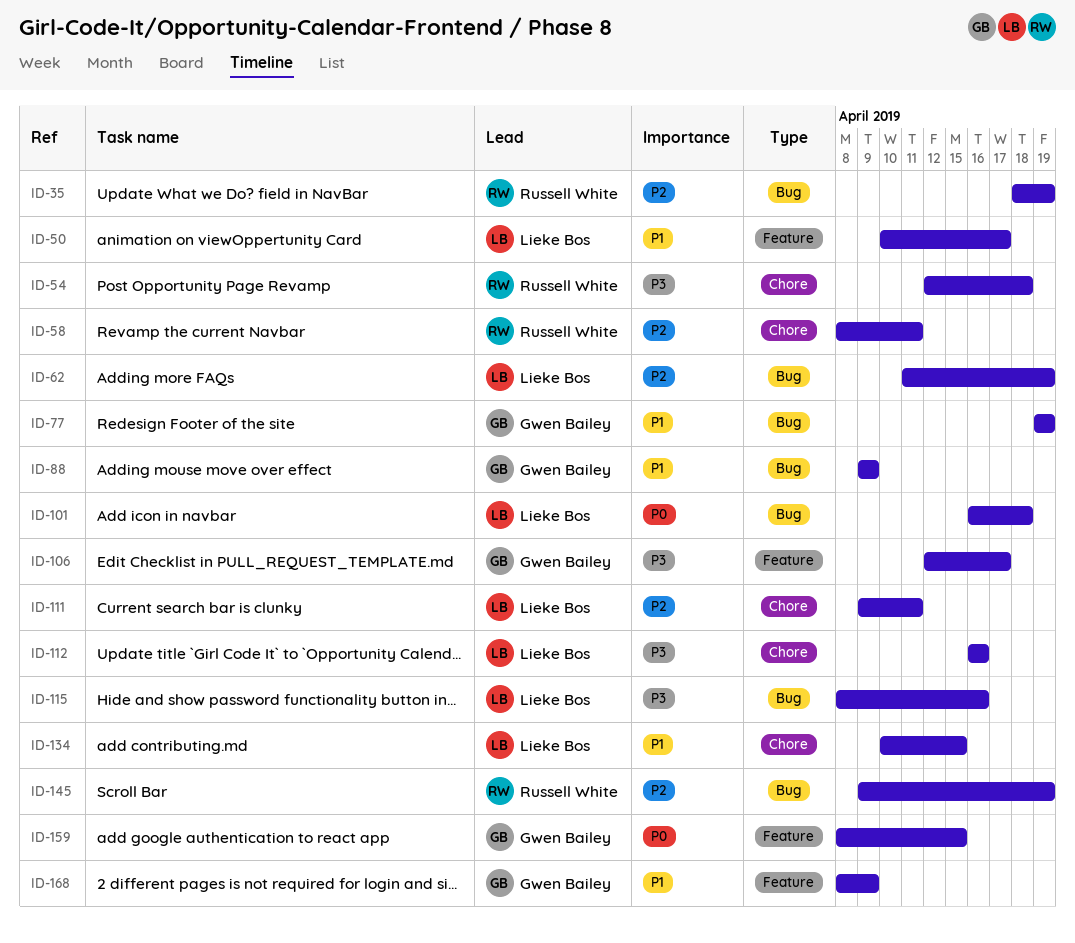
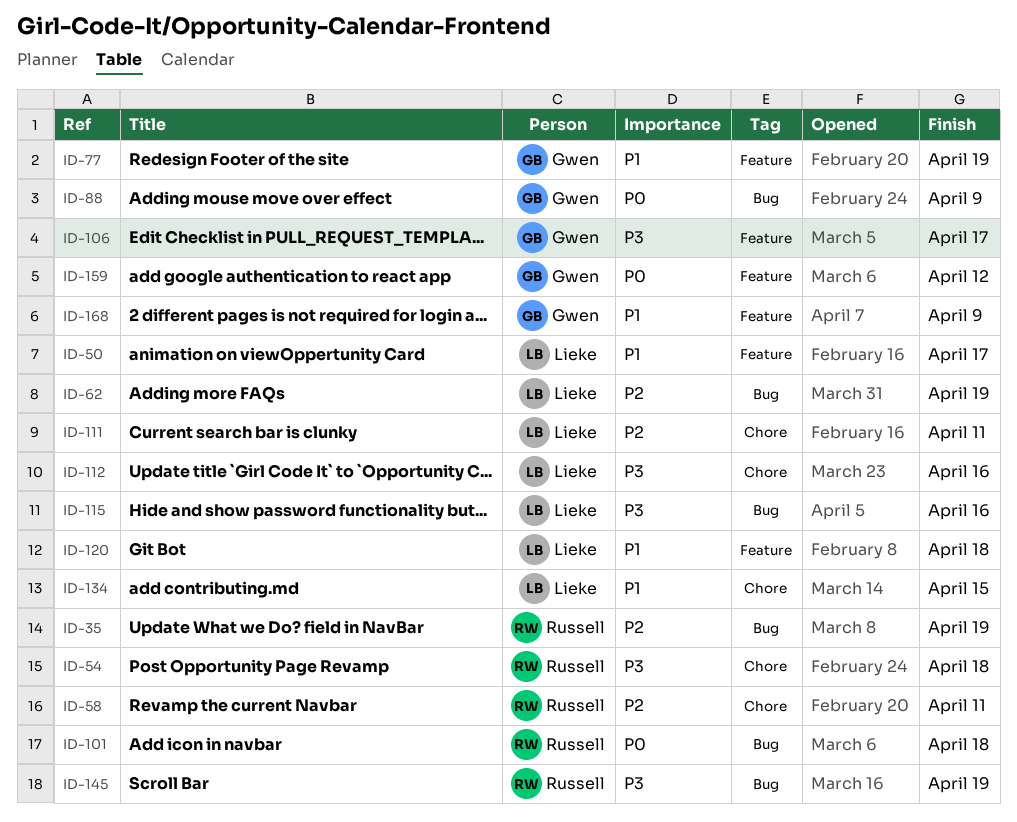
ID-77, label: Bug -> Feature
ID-88, priority: P1 -> P0
ID-101, owner: Lieke Bos -> Russell White
ID-120: none -> present
ID-145, priority: P2 -> P3
ID-159, due: Apr 15 -> Apr 12

